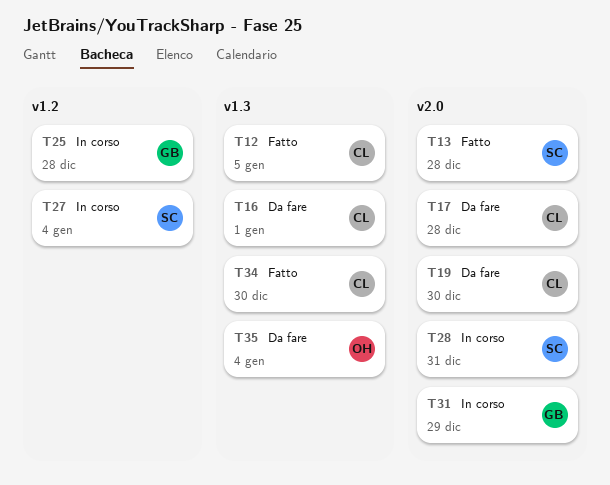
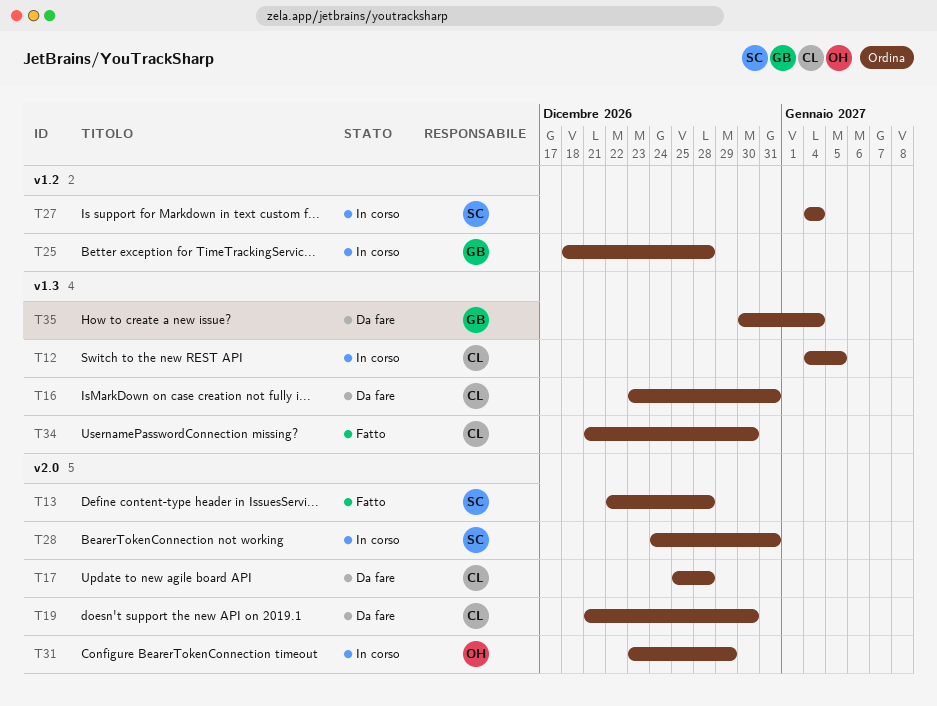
T12, status: Fatto -> In corso
T16, due: Jan 1 -> Dec 31
T31, owner: GB -> OH
T35, owner: OH -> GB

